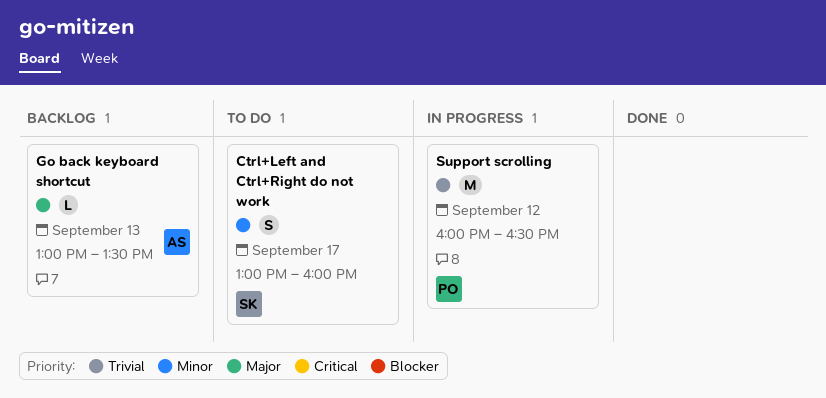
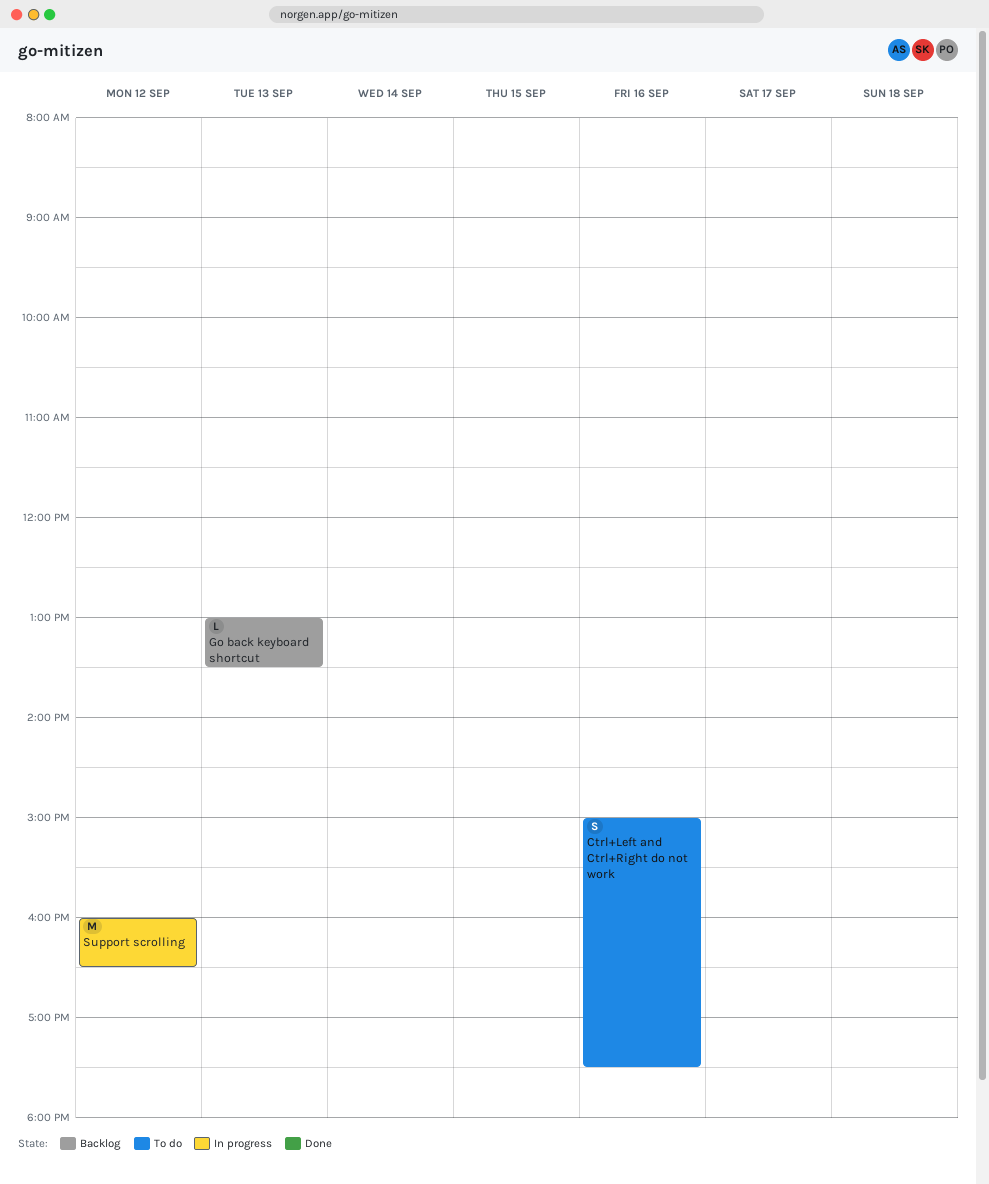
Ctrl+Left and Ctrl+Right do not work, day: Sep 17 -> Sep 16
Ctrl+Left and Ctrl+Right do not work, begins: 13:00 -> 15:00
Ctrl+Left and Ctrl+Right do not work, ends: 16:00 -> 17:30

